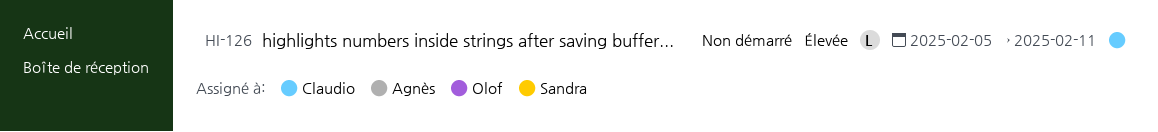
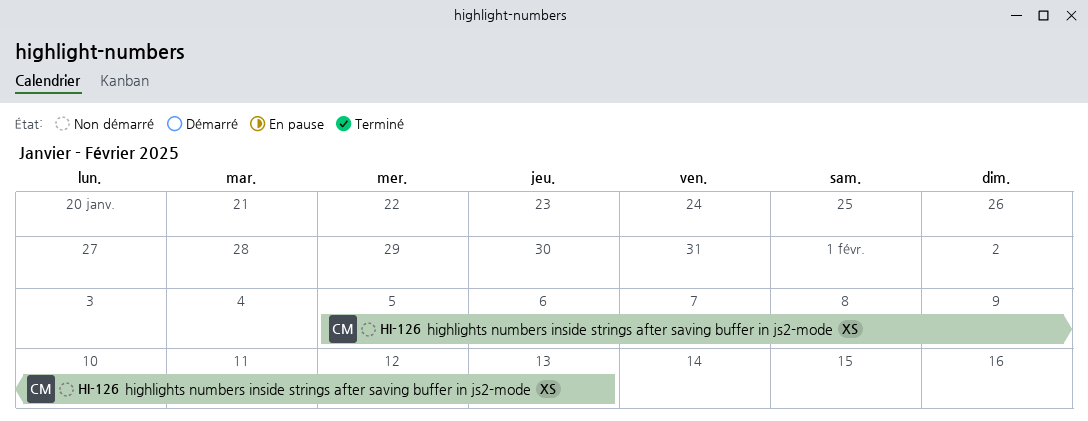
HI-126, estimate: L -> XS
HI-126, due: Feb 11 -> Feb 13

